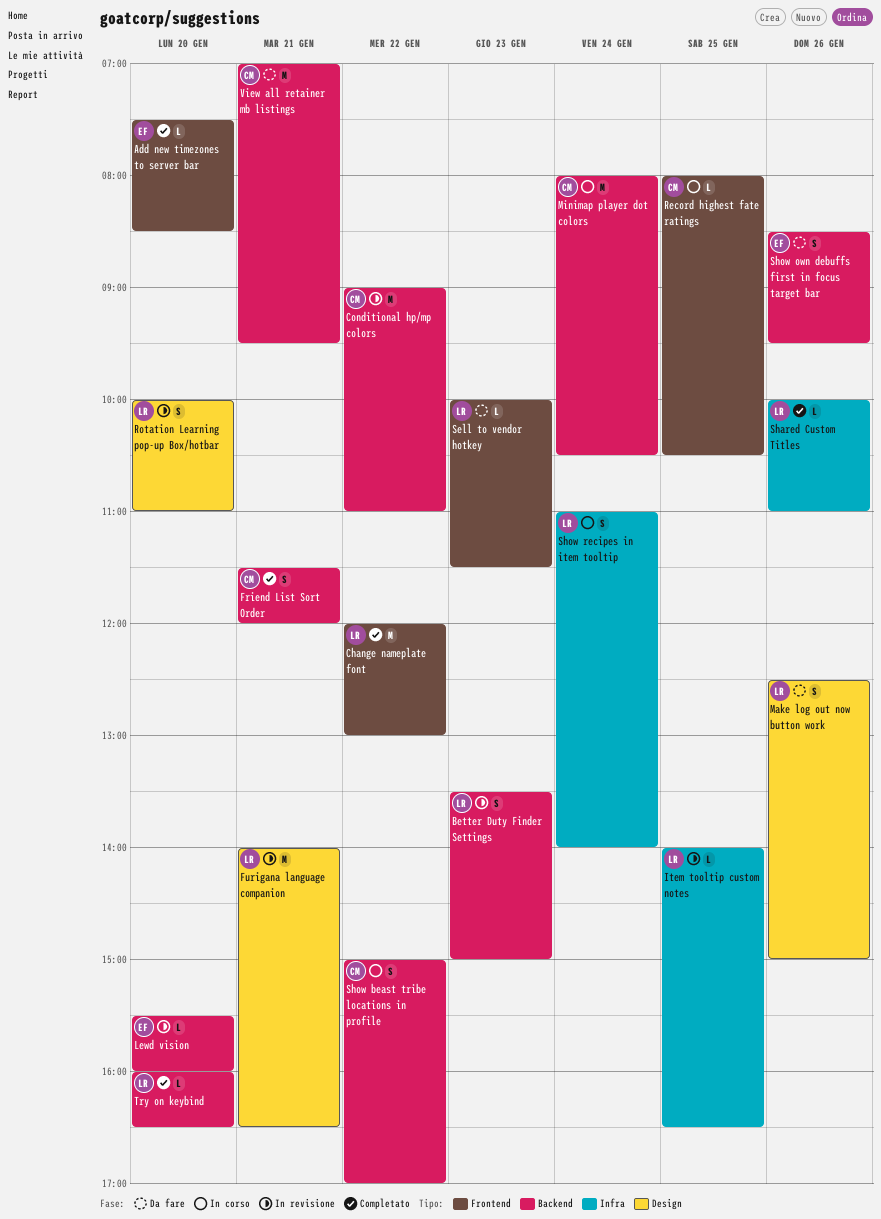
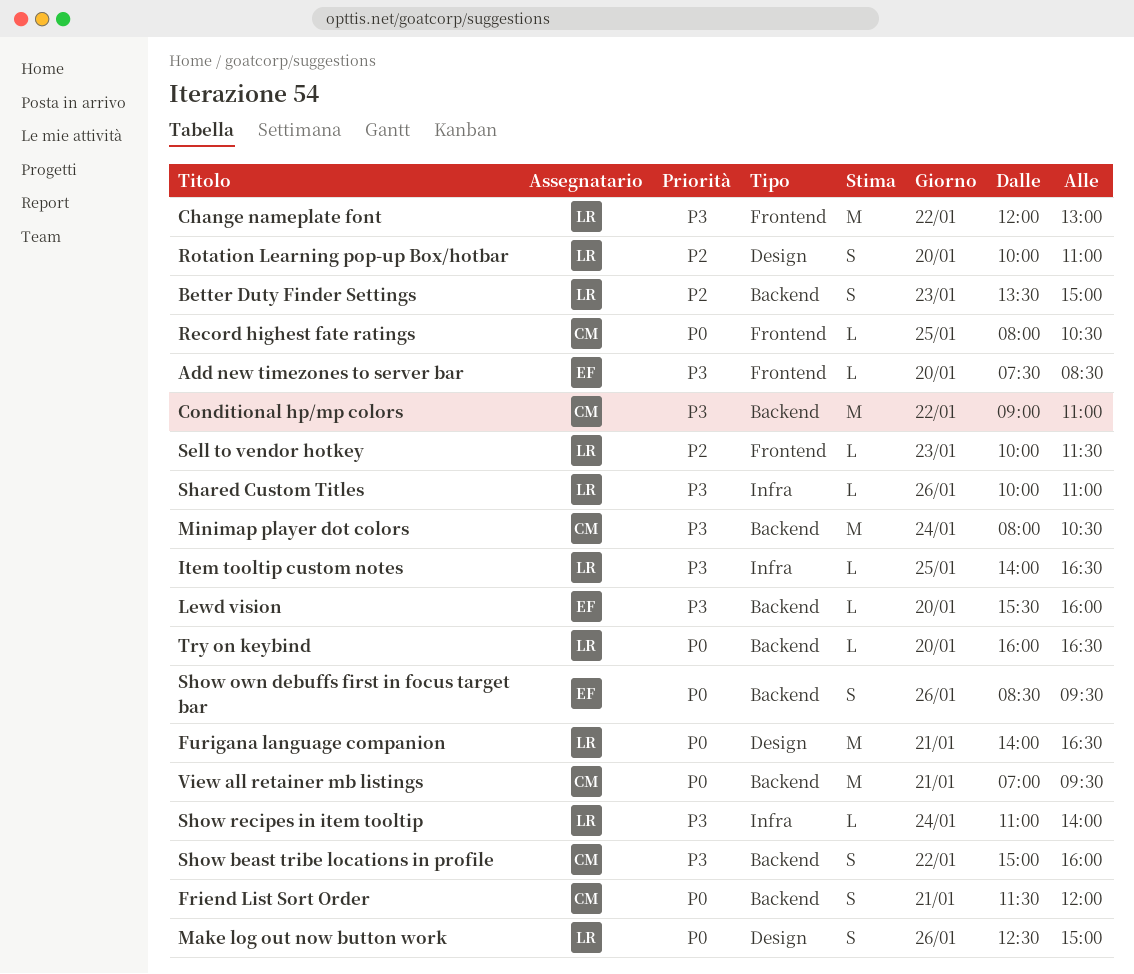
Show beast tribe locations in profile, ends: 17:00 -> 16:00
Show recipes in item tooltip, estimate: S -> L

